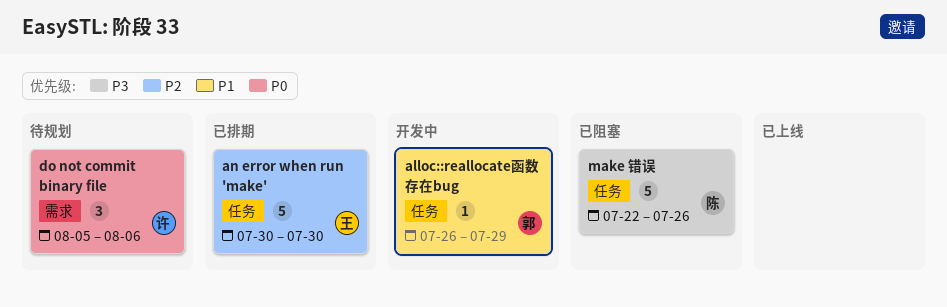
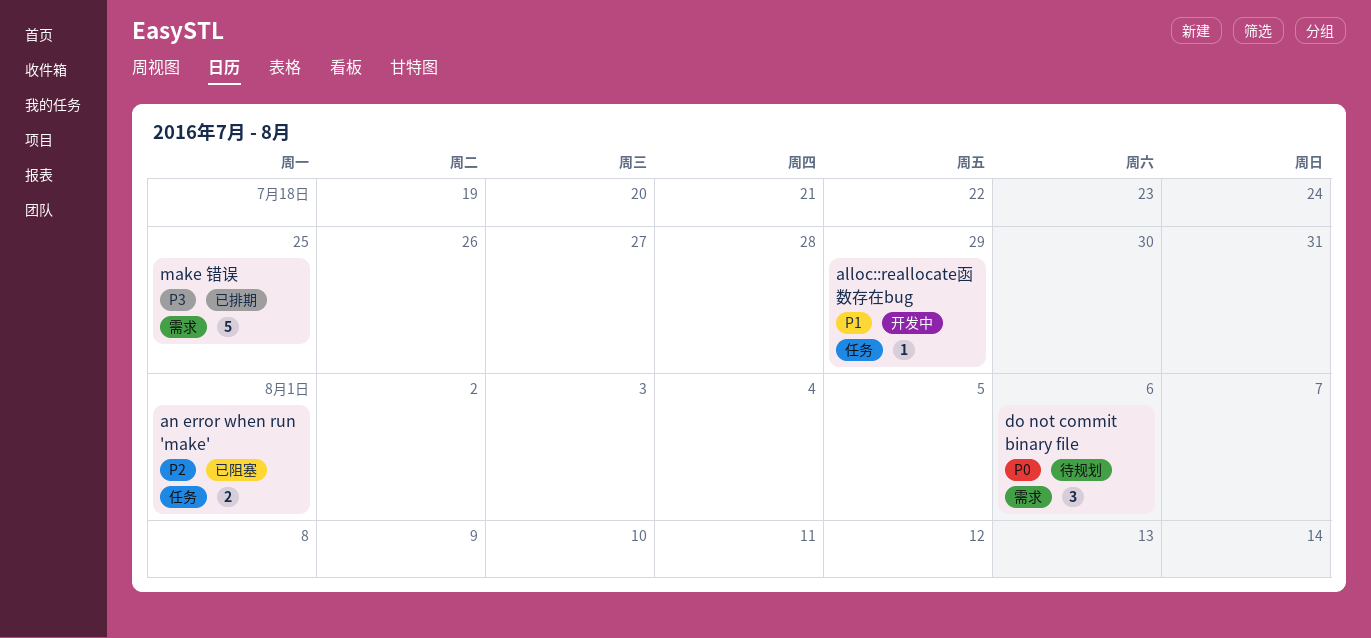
an error when run 'make', status: 已排期 -> 已阻塞
an error when run 'make', estimate: 5 -> 2
an error when run 'make', due: Jul 30 -> Aug 1
make 错误, status: 已阻塞 -> 已排期
make 错误, label: 任务 -> 需求
make 错误, due: Jul 26 -> Jul 25

